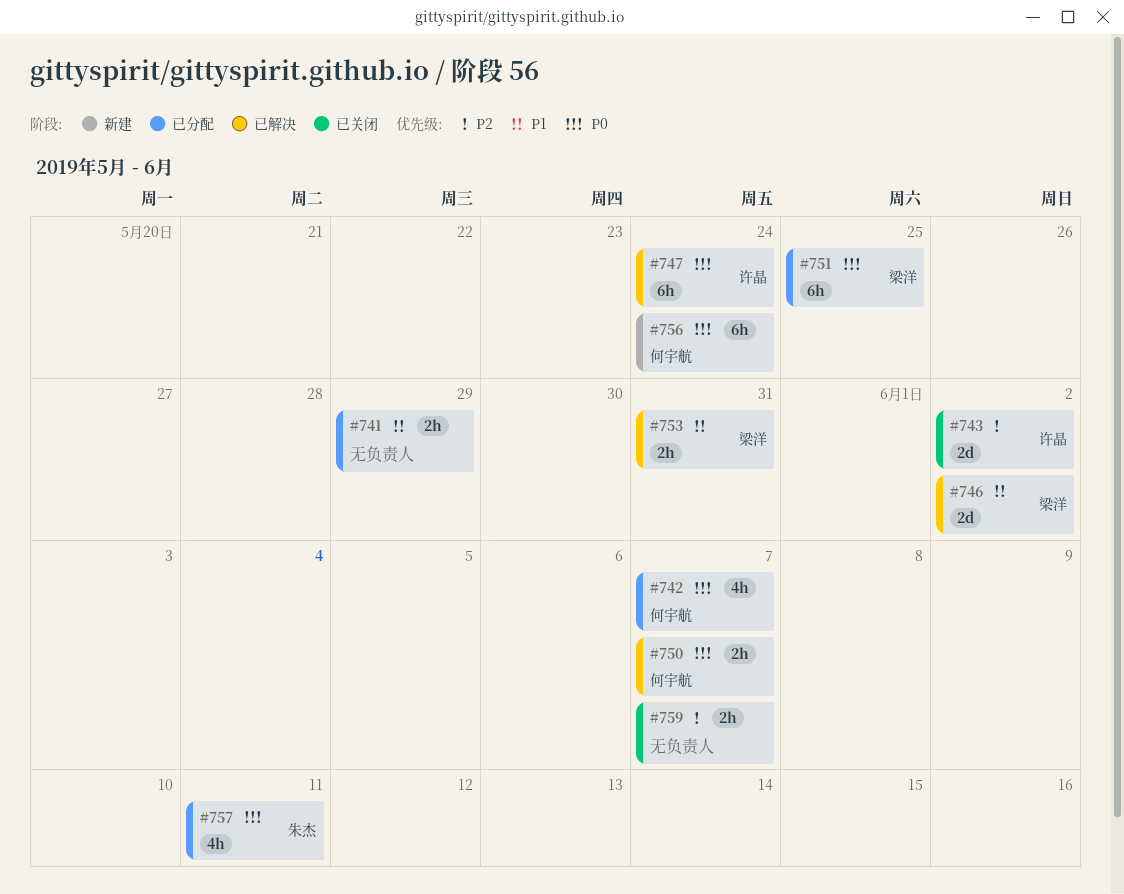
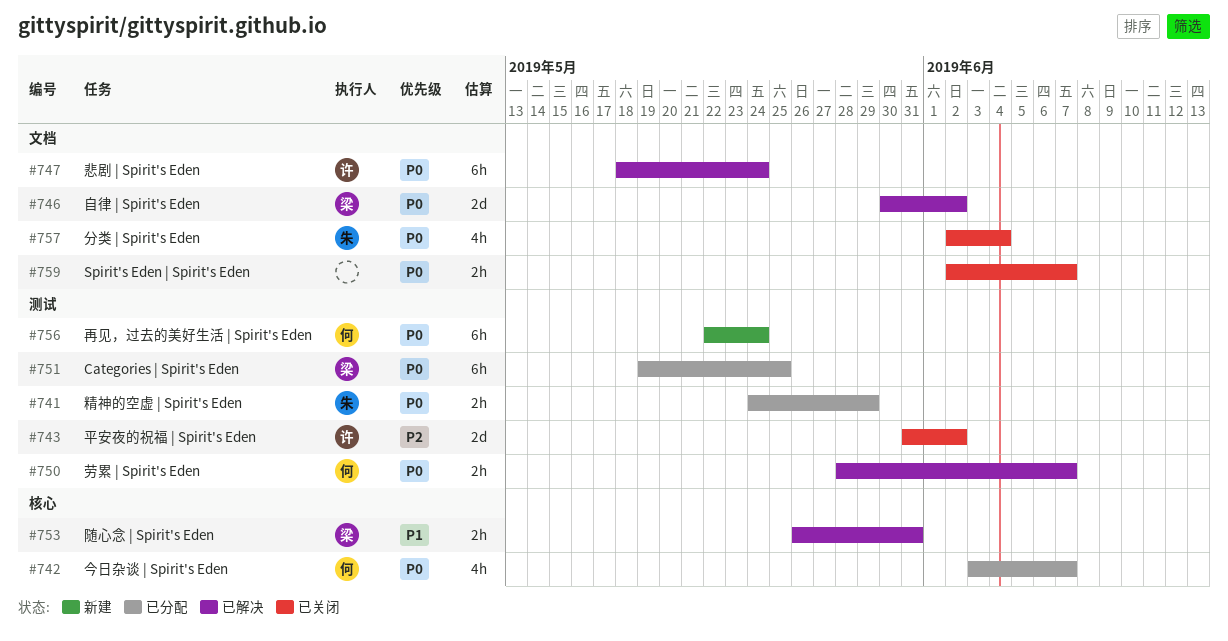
#741, owner: none -> 朱杰
#741, priority: P1 -> P0
#746, priority: P1 -> P0
#757, status: 已分配 -> 已关闭
#757, due: Jun 11 -> Jun 4
#759, priority: P2 -> P0

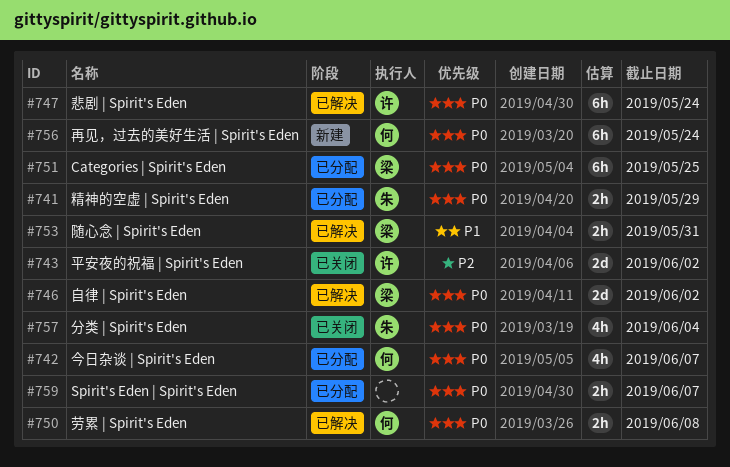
#750, due: Jun 7 -> Jun 8
#759, status: 已关闭 -> 已分配

